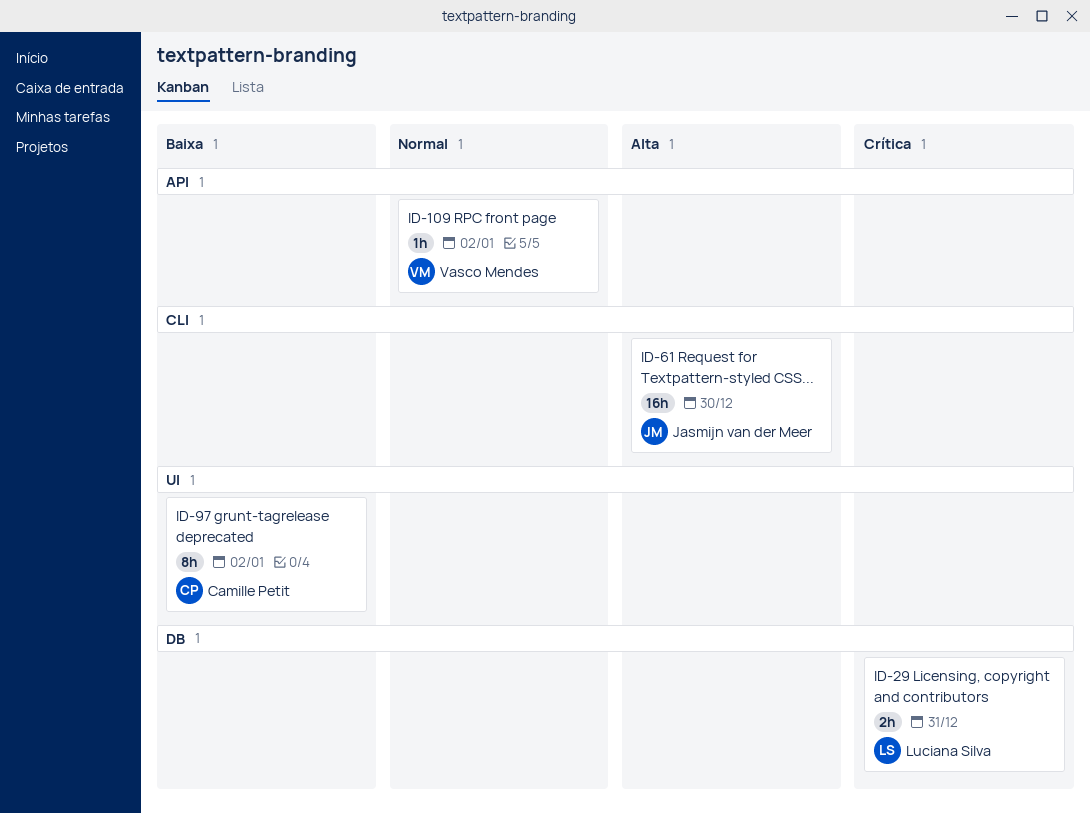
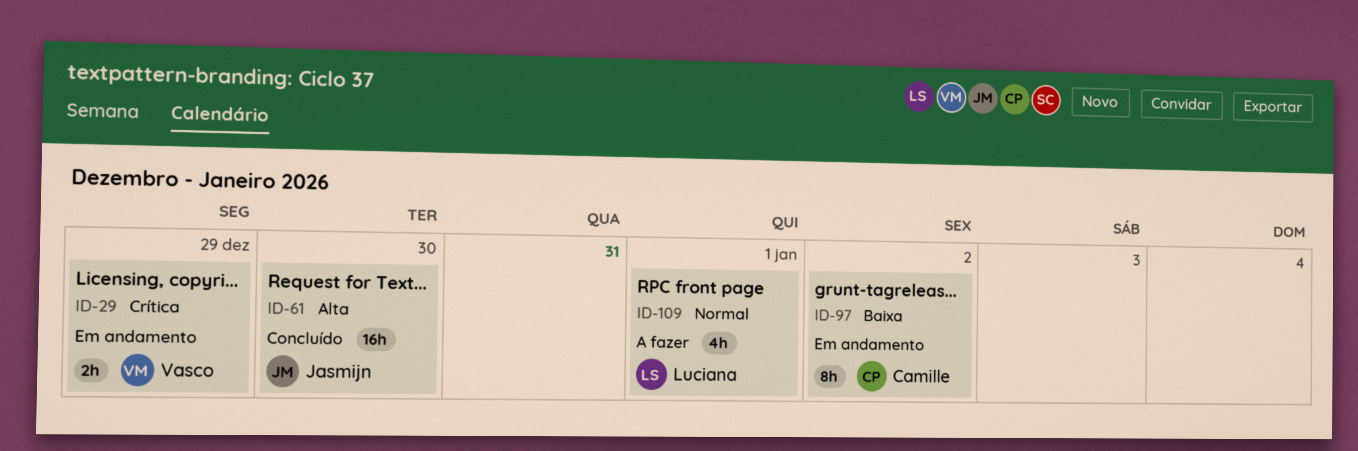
ID-29, owner: Luciana Silva -> Vasco Mendes
ID-29, due: Dec 31 -> Dec 29
ID-109, owner: Vasco Mendes -> Luciana Silva
ID-109, estimate: 1h -> 4h
ID-109, due: Jan 2 -> Jan 1

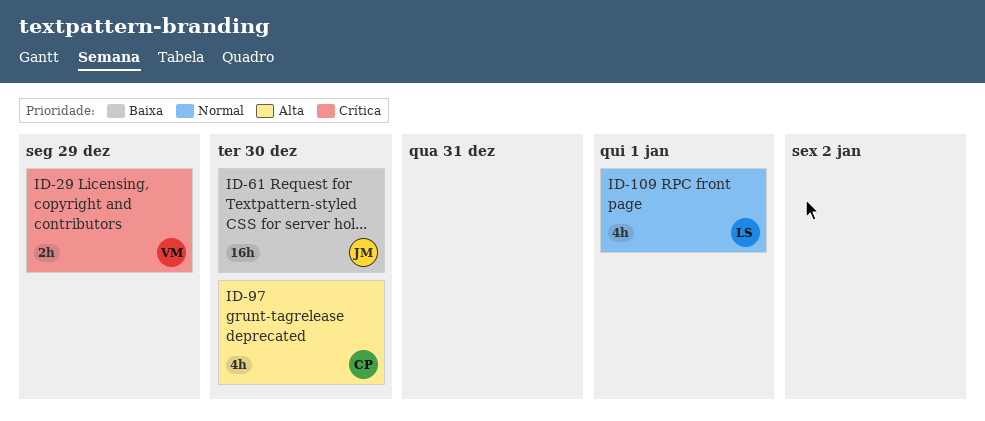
ID-61, priority: Alta -> Baixa
ID-97, priority: Baixa -> Alta
ID-97, estimate: 8h -> 4h
ID-97, due: Jan 2 -> Dec 30

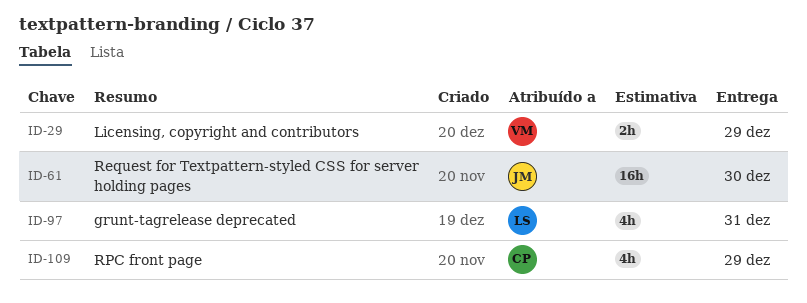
ID-97, owner: CP -> LS
ID-97, due: Dec 30 -> Dec 31
ID-109, owner: LS -> CP
ID-109, due: Jan 1 -> Dec 29

